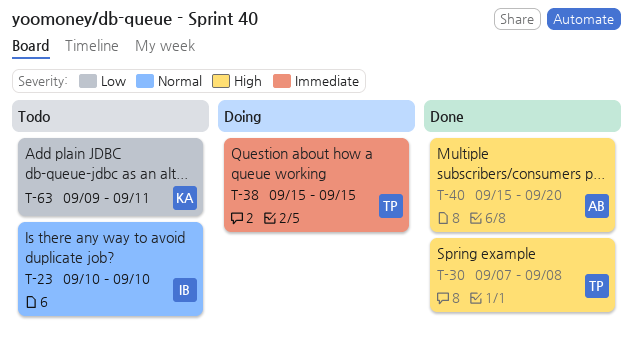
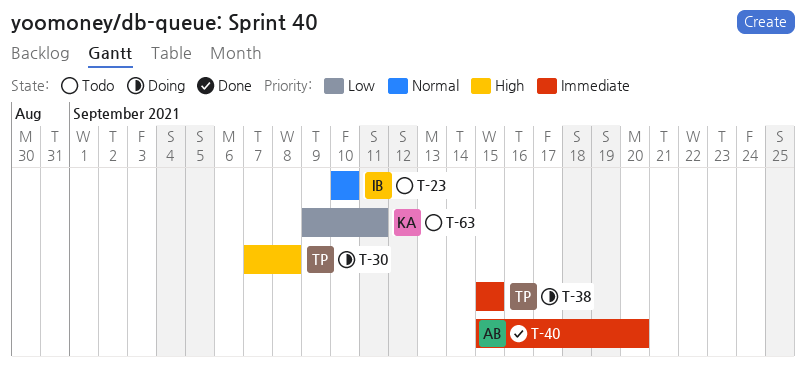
T-30, status: Done -> Doing
T-40, priority: High -> Immediate

